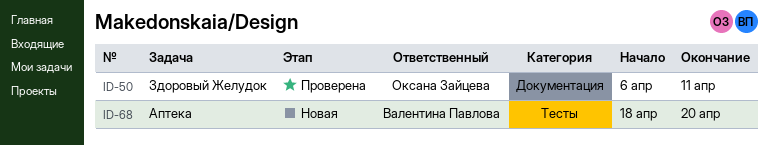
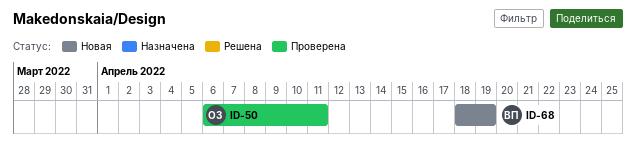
ID-68, due: Apr 20 -> Apr 19

